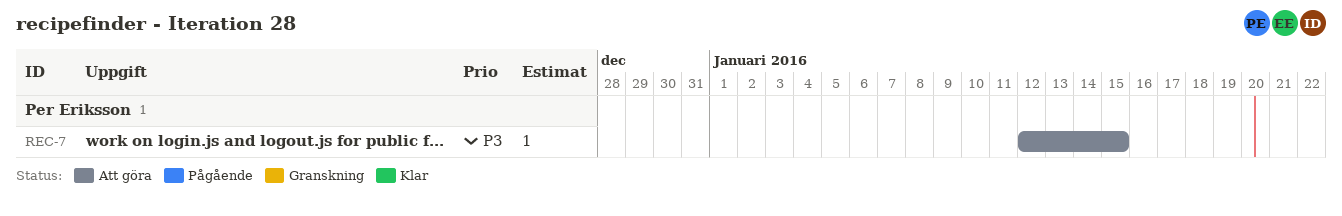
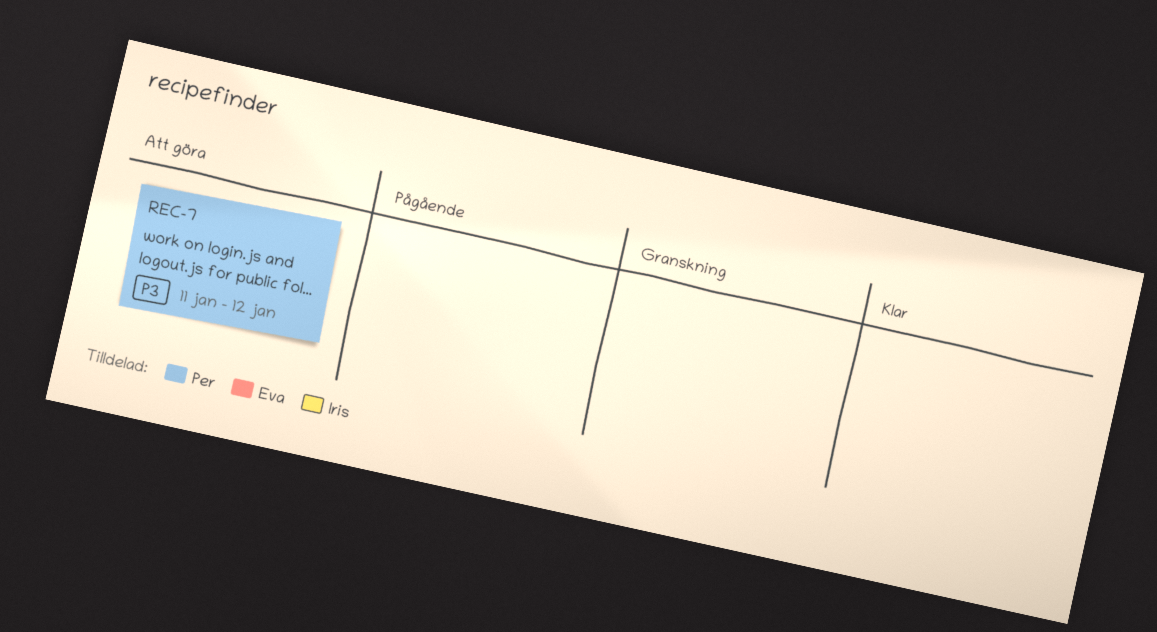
REC-7, start: Jan 12 -> Jan 11
REC-7, due: Jan 15 -> Jan 12

